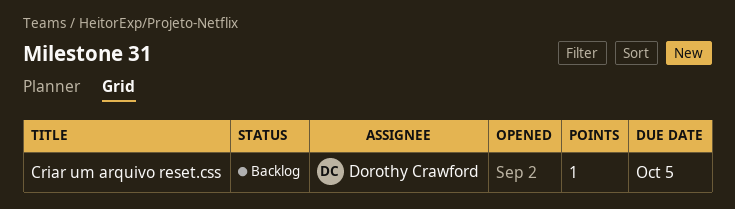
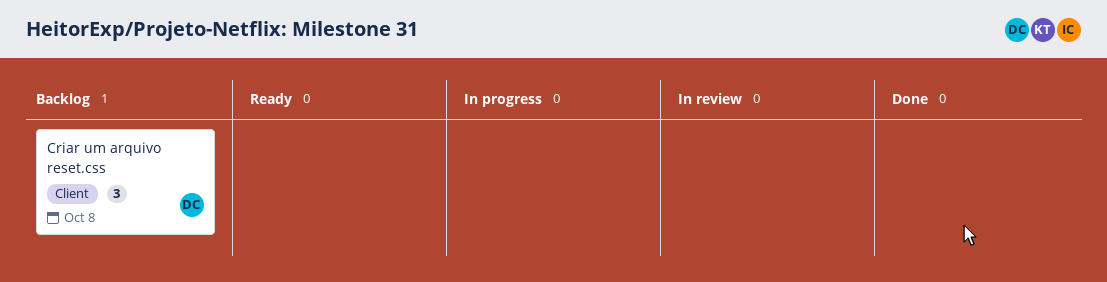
Criar um arquivo reset.css, estimate: 1 -> 3
Criar um arquivo reset.css, due: Oct 5 -> Oct 8

